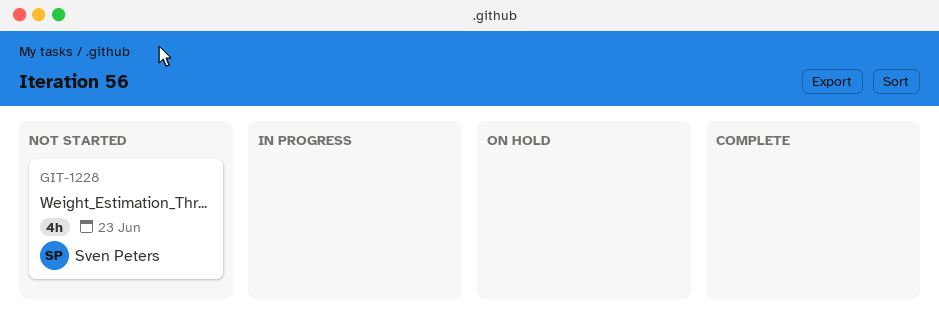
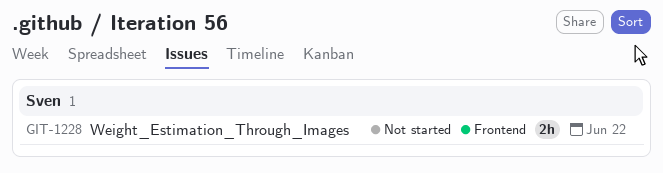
GIT-1228, estimate: 4h -> 2h
GIT-1228, due: Jun 23 -> Jun 22

